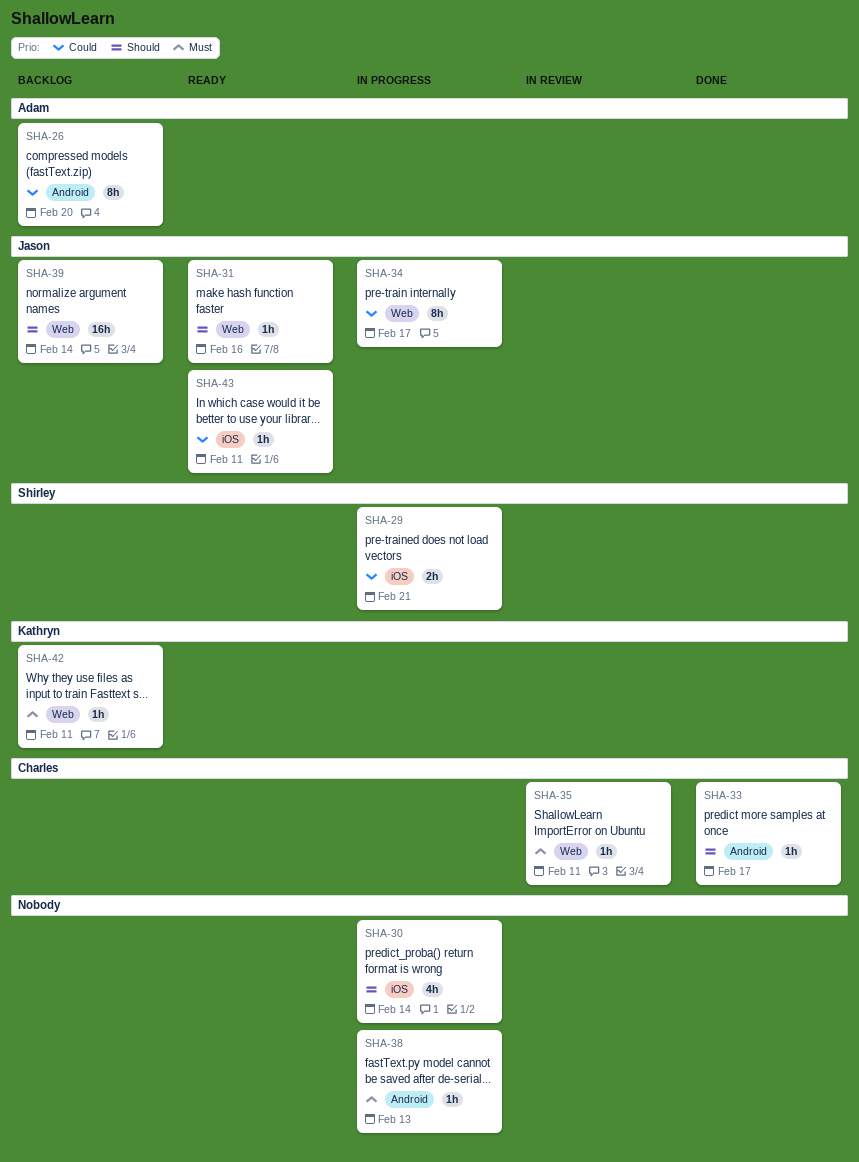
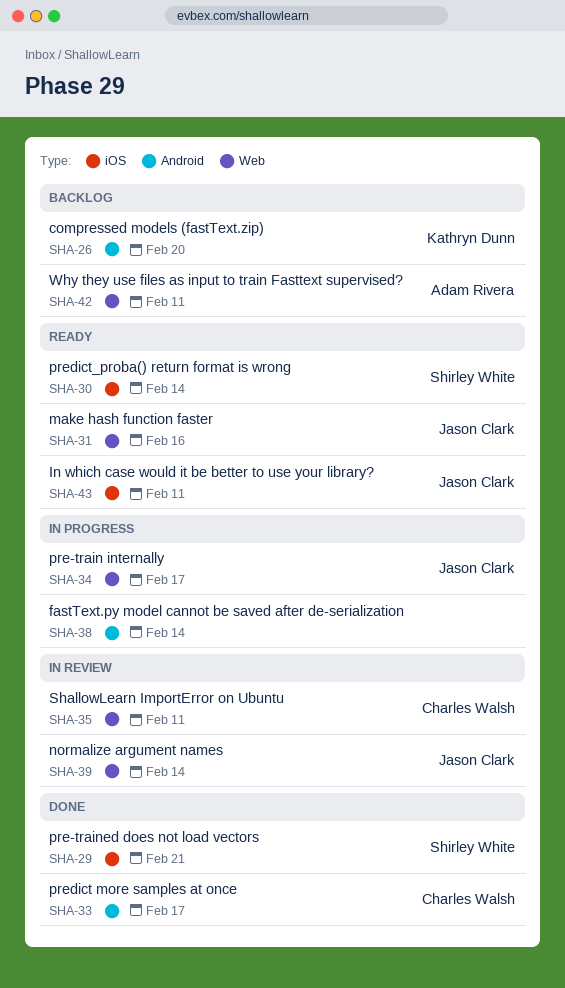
SHA-26, owner: Adam Rivera -> Kathryn Dunn
SHA-29, status: In progress -> Done
SHA-30, status: In progress -> Ready
SHA-30, owner: none -> Shirley White
SHA-38, due: Feb 13 -> Feb 14
SHA-39, status: Backlog -> In review
SHA-42, owner: Kathryn Dunn -> Adam Rivera

